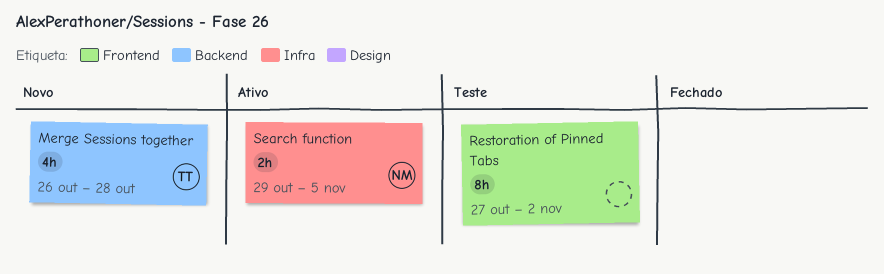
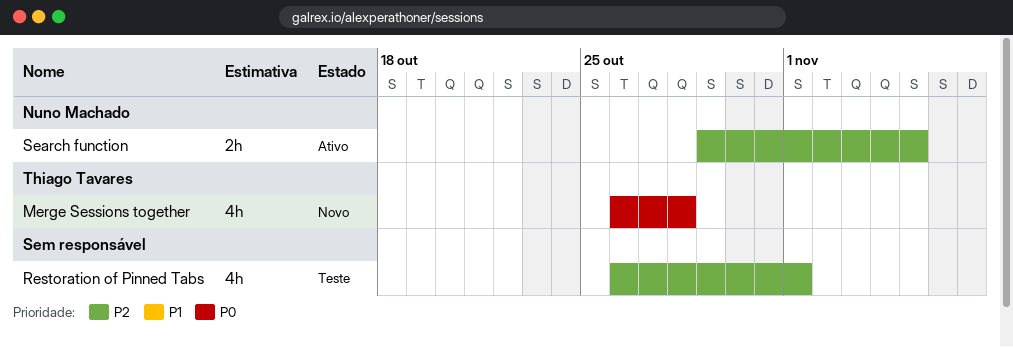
Restoration of Pinned Tabs, estimate: 8h -> 4h
Restoration of Pinned Tabs, start: Oct 27 -> Oct 26
Restoration of Pinned Tabs, due: Nov 2 -> Nov 1

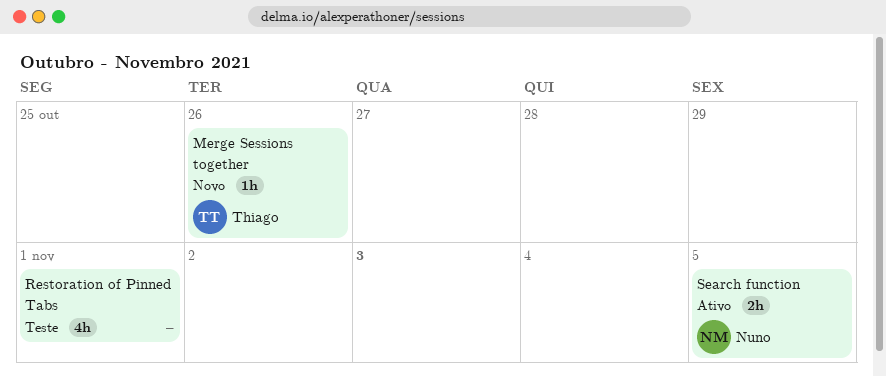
Merge Sessions together, estimate: 4h -> 1h
Merge Sessions together, due: Oct 28 -> Oct 26

